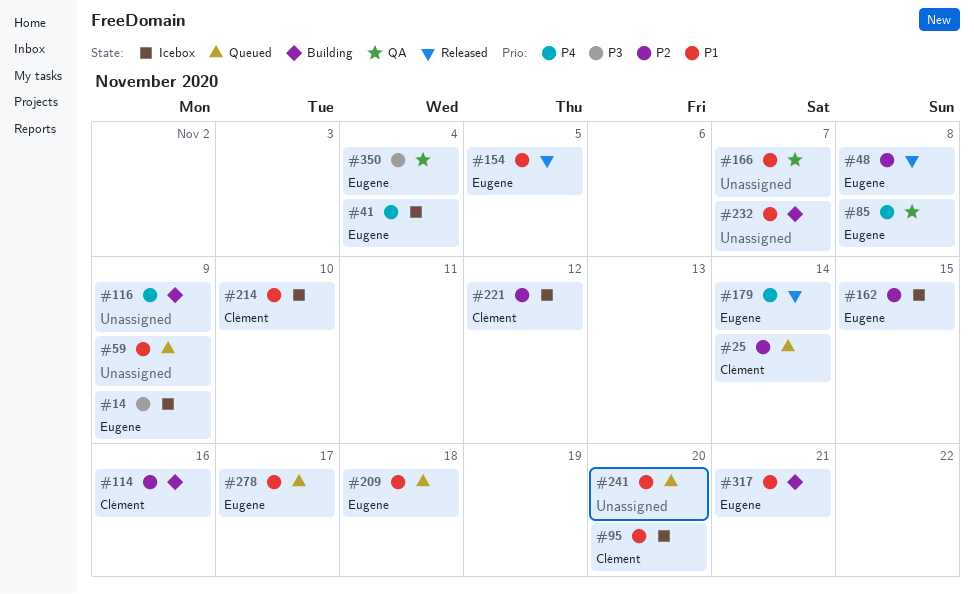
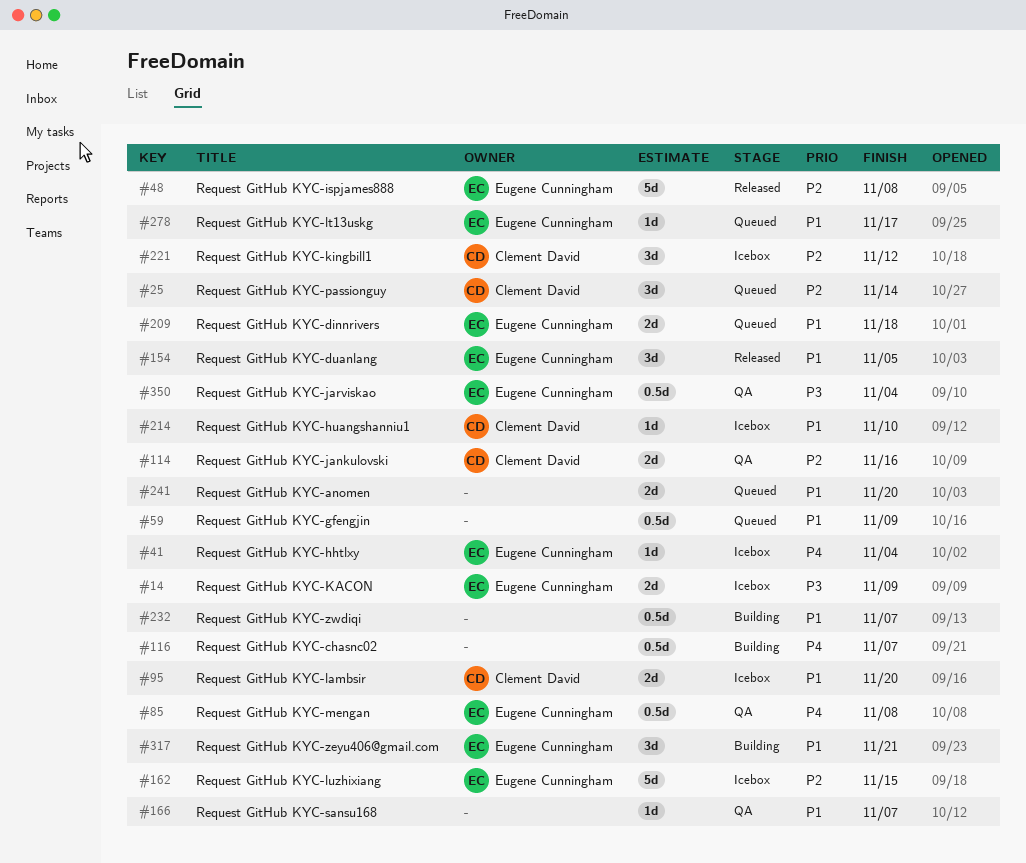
#114, status: Building -> QA
#116, due: Nov 9 -> Nov 7
#179: present -> none

